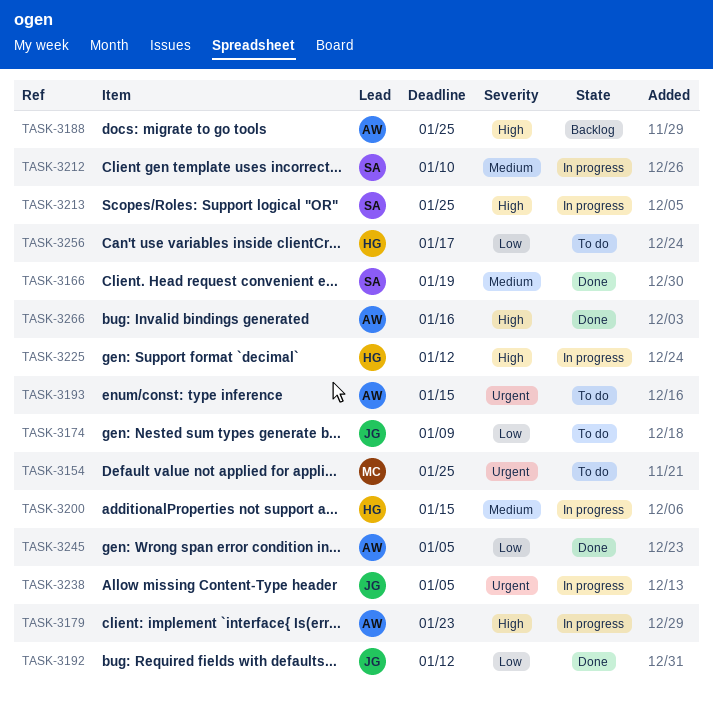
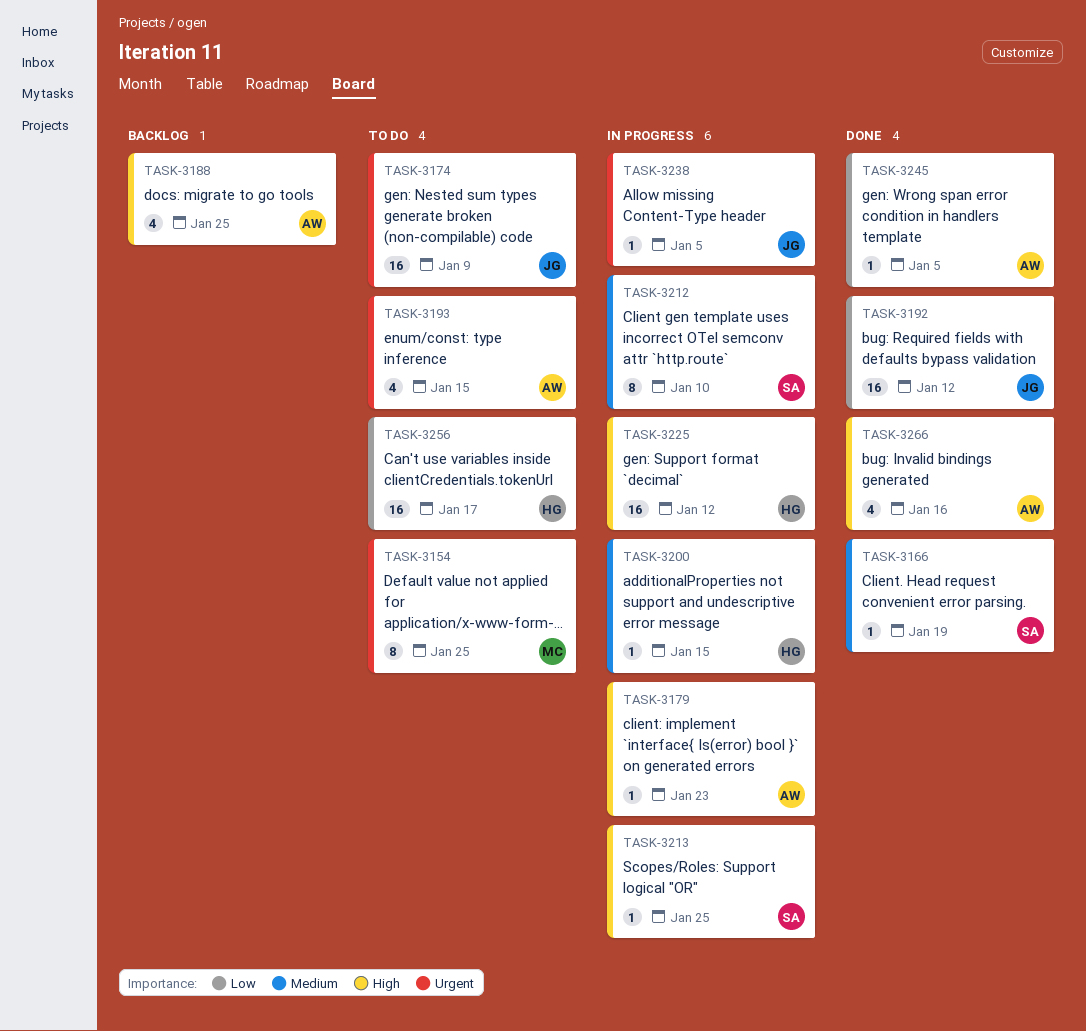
TASK-3174, priority: Low -> Urgent

